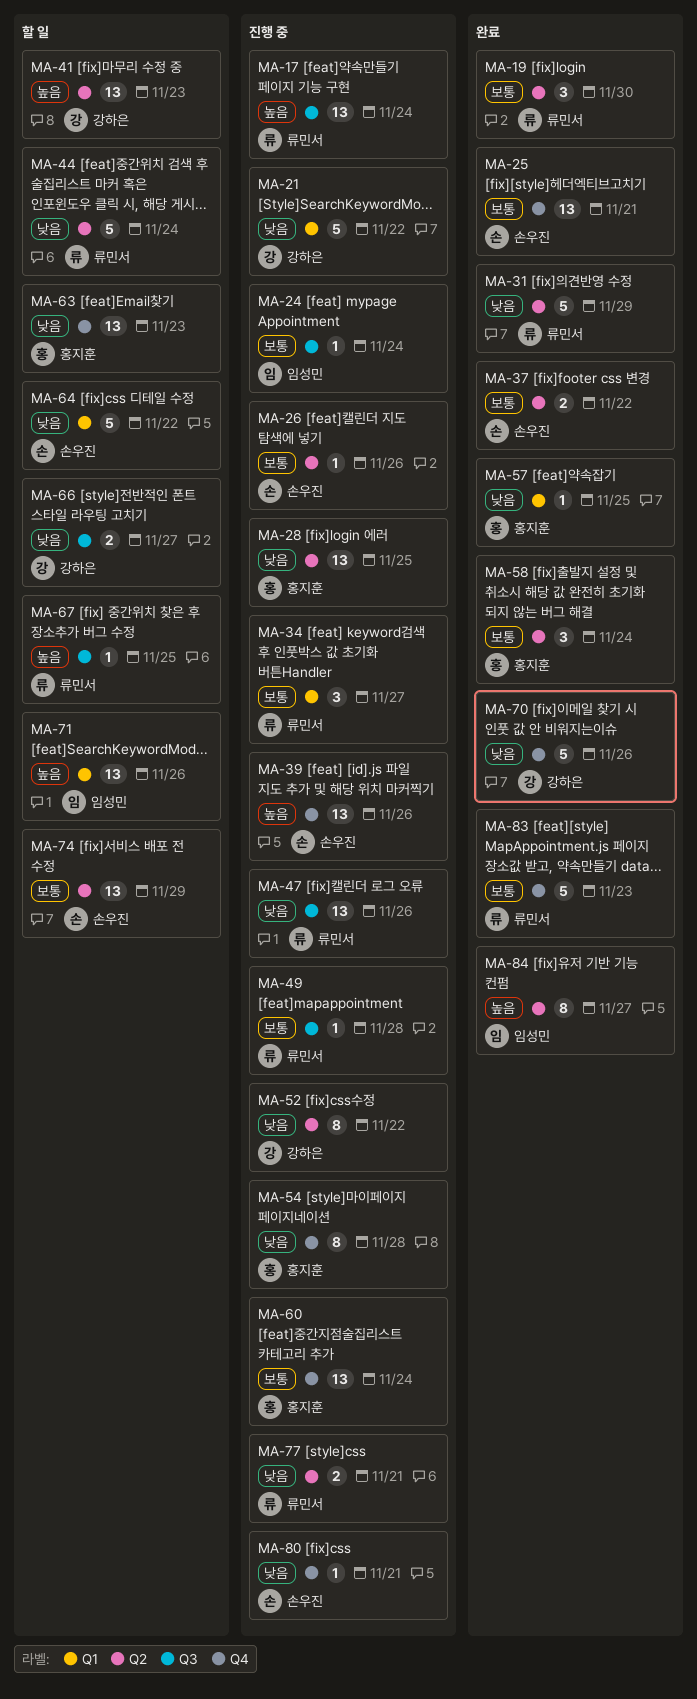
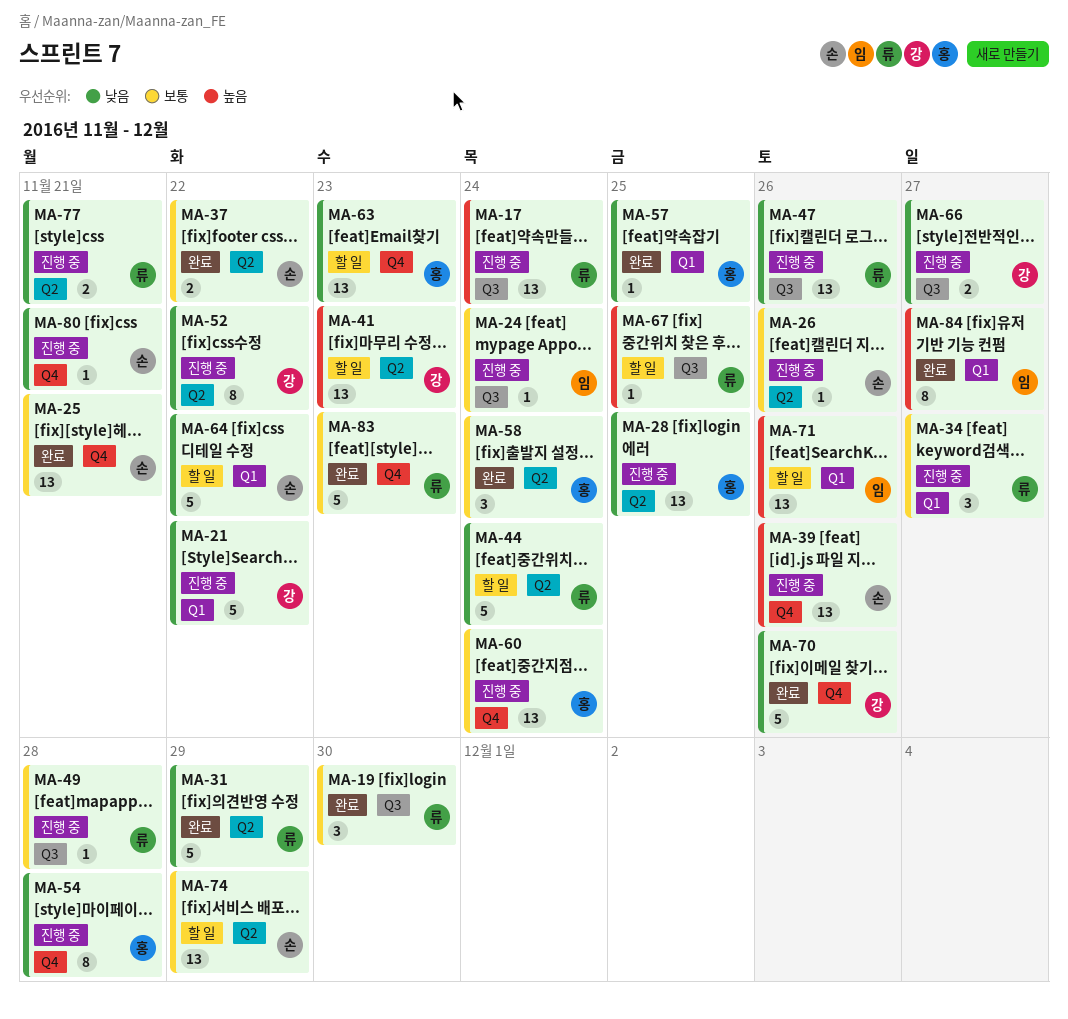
MA-19, label: Q2 -> Q3
MA-66, status: 할 일 -> 진행 중
MA-84, label: Q2 -> Q1

